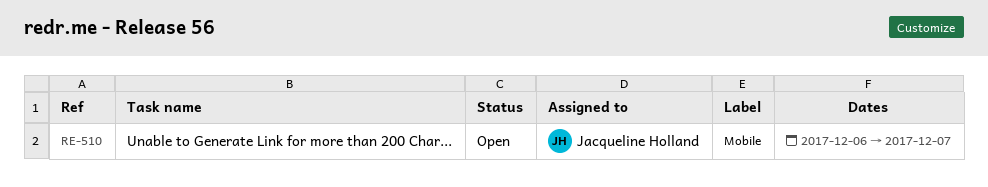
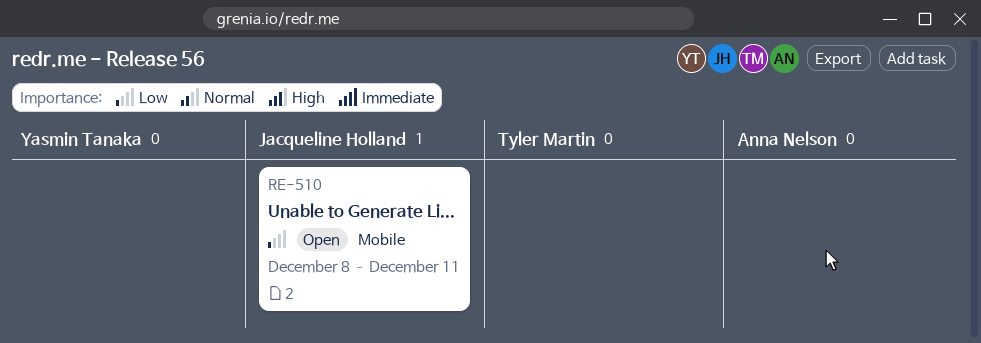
RE-510, start: Dec 6 -> Dec 8
RE-510, due: Dec 7 -> Dec 11

